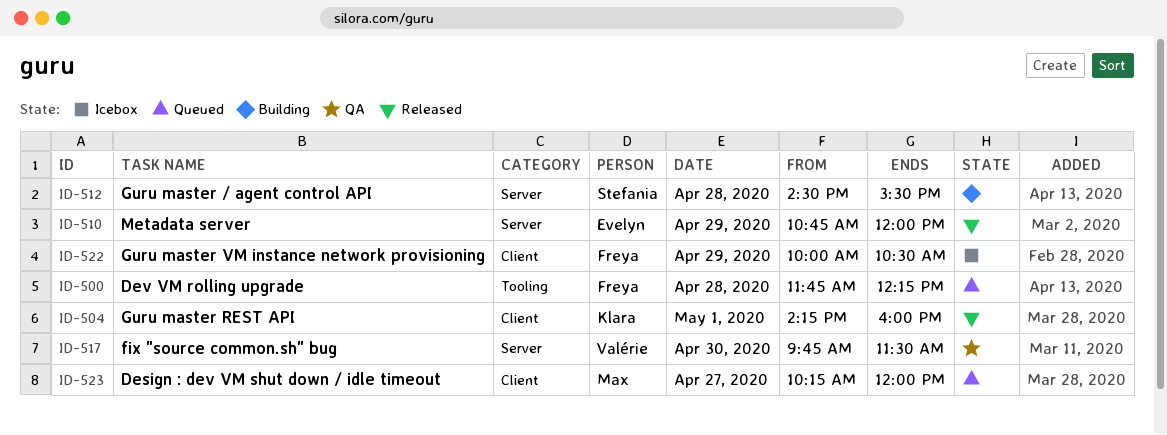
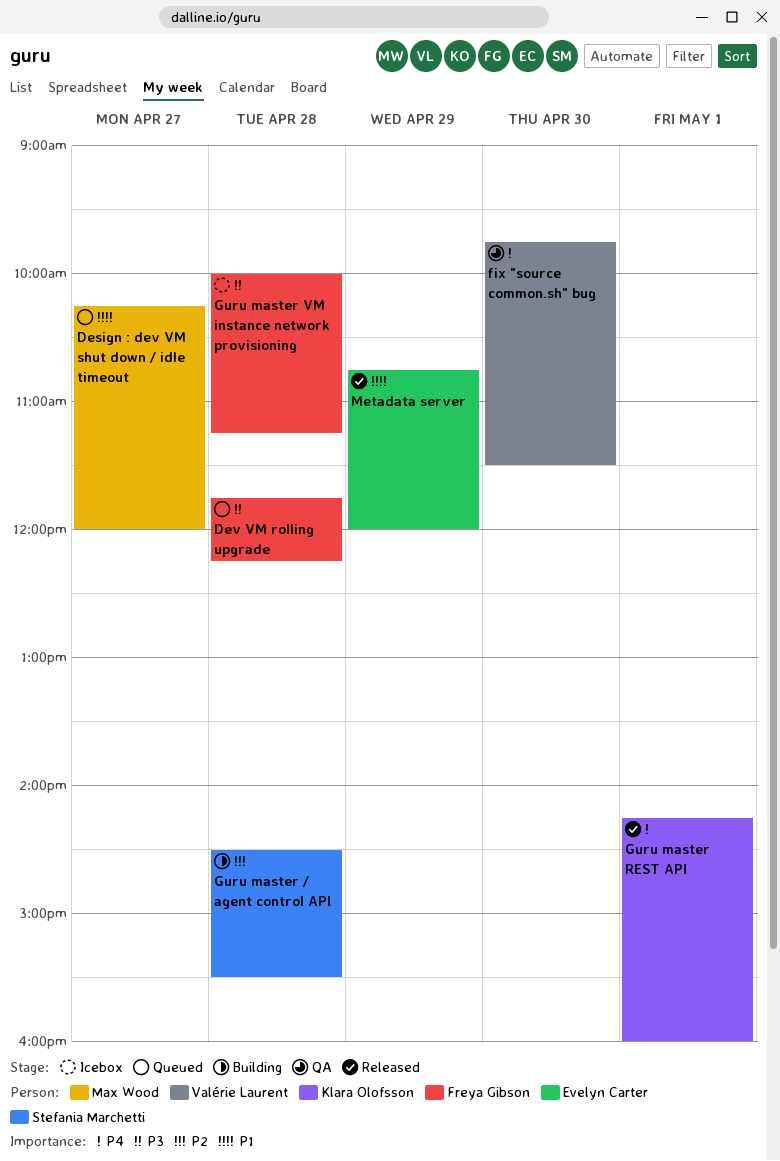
Guru master VM instance network provisioning, day: Apr 29 -> Apr 28
Guru master VM instance network provisioning, ends: 10:30 -> 11:15

